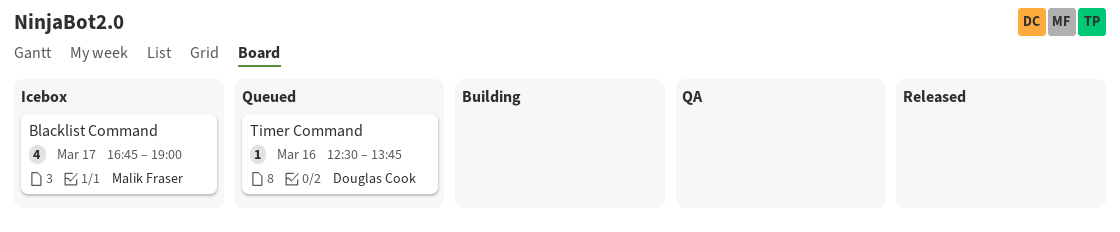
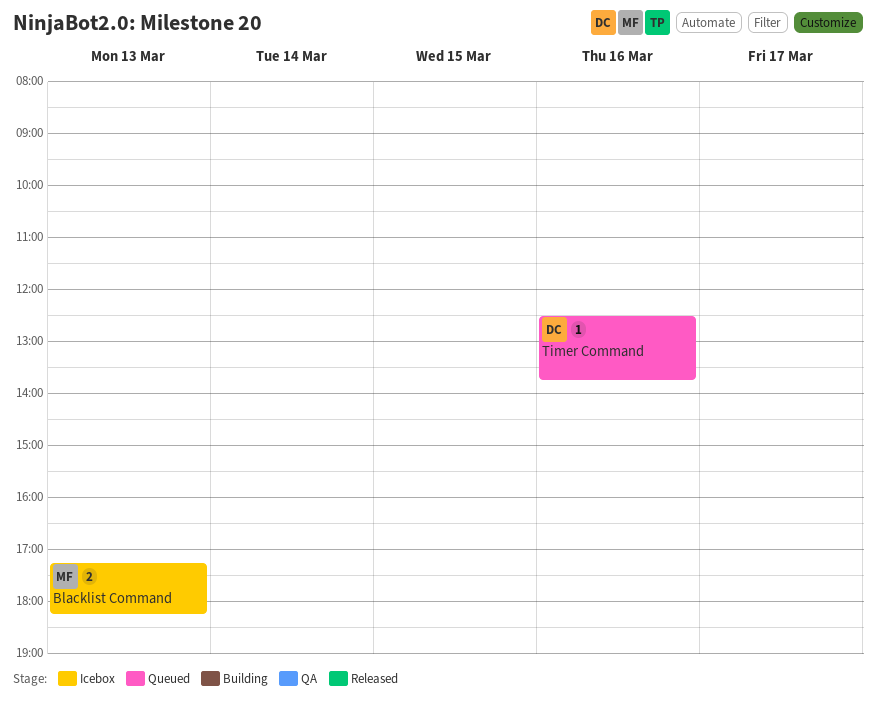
Blacklist Command, estimate: 4 -> 2
Blacklist Command, day: Mar 17 -> Mar 13
Blacklist Command, begins: 16:45 -> 17:15
Blacklist Command, ends: 19:00 -> 18:15

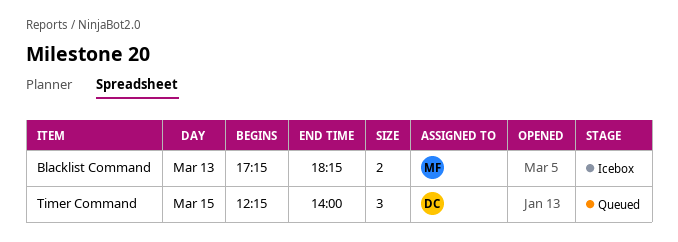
Timer Command, estimate: 1 -> 3
Timer Command, day: Mar 16 -> Mar 15
Timer Command, begins: 12:30 -> 12:15
Timer Command, ends: 13:45 -> 14:00

